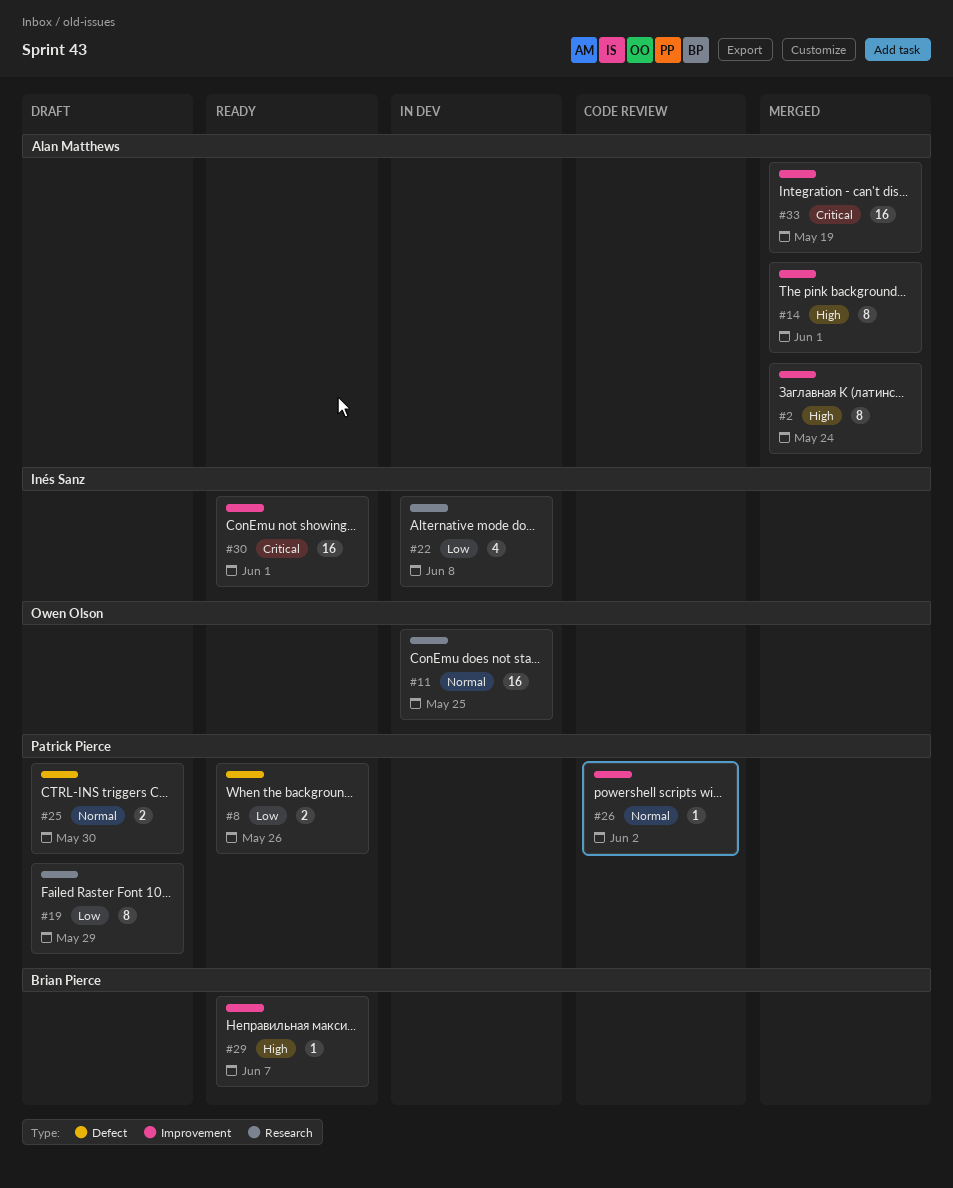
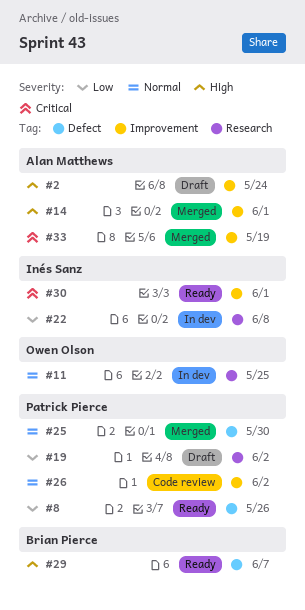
#2, status: Merged -> Draft
#19, due: May 29 -> Jun 2
#25, status: Draft -> Merged
#29, label: Improvement -> Defect

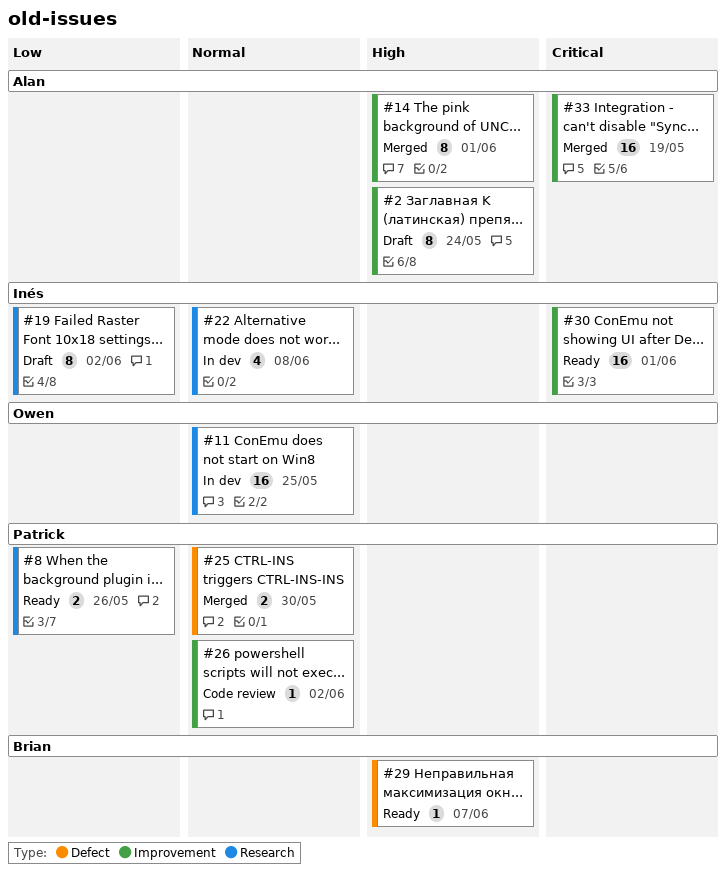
#8, label: Defect -> Research
#19, owner: Patrick Pierce -> Inés Sanz
#22, priority: Low -> Normal

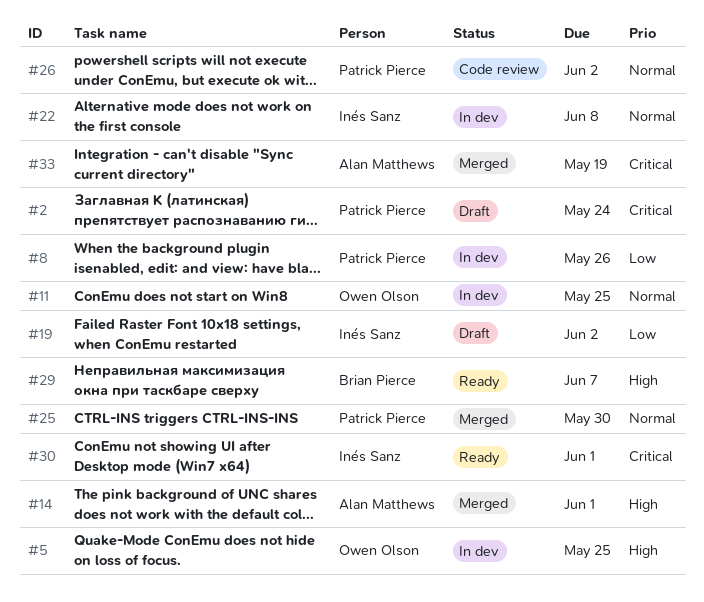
#2, owner: Alan Matthews -> Patrick Pierce
#2, priority: High -> Critical
#5: none -> present
#8, status: Ready -> In dev

